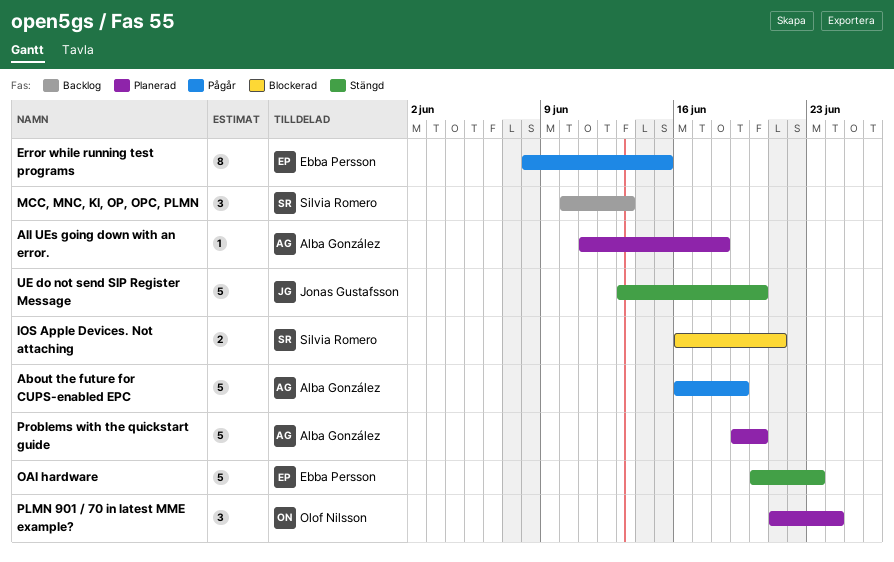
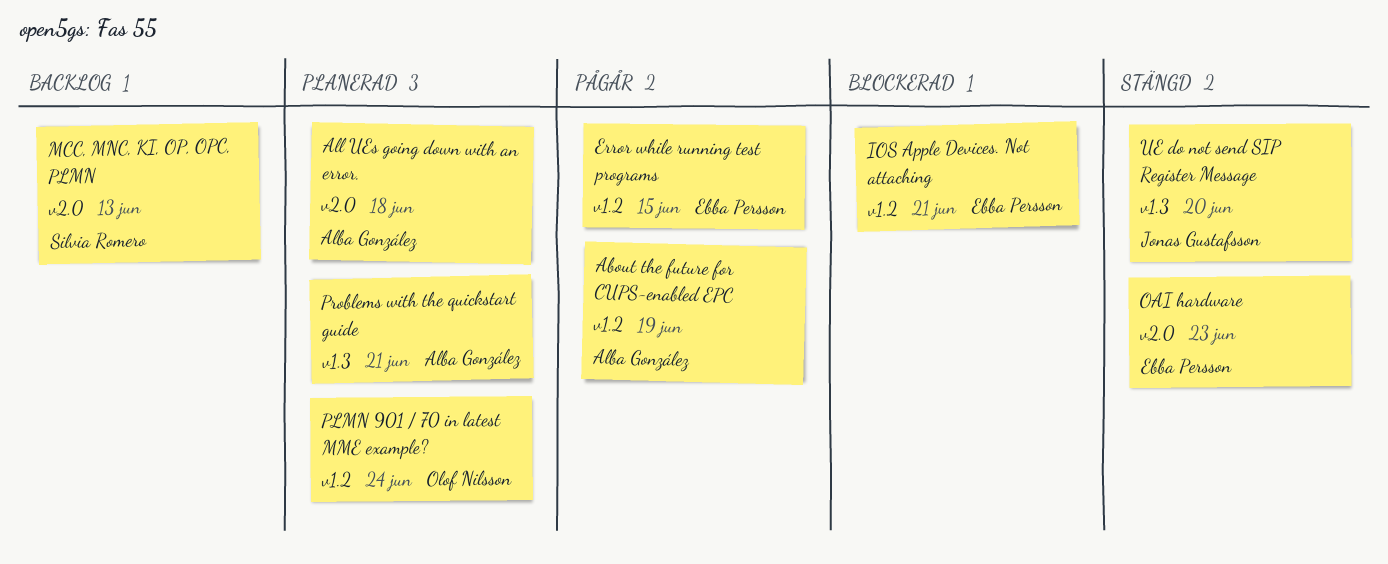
IOS Apple Devices. Not attaching, owner: Silvia Romero -> Ebba Persson
Problems with the quickstart guide, due: Jun 20 -> Jun 21

